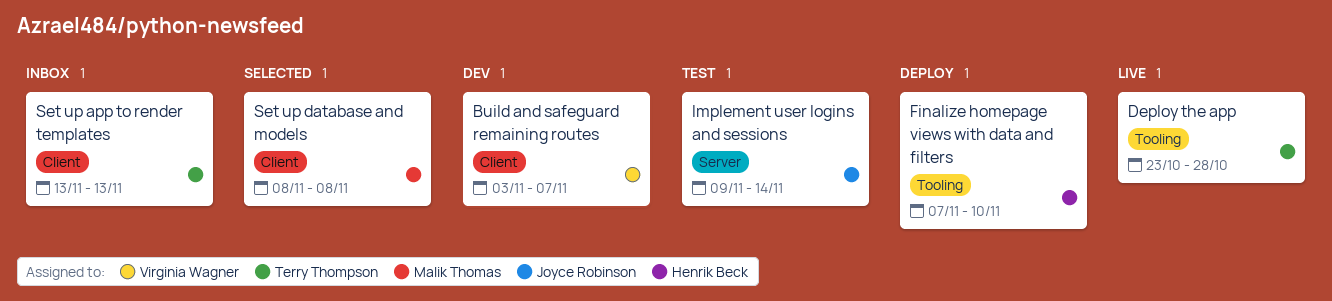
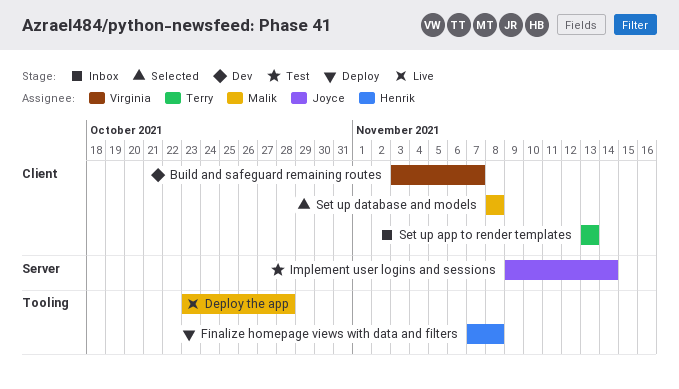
Deploy the app, owner: Terry Thompson -> Malik Thomas
Finalize homepage views with data and filters, due: Nov 10 -> Nov 8

